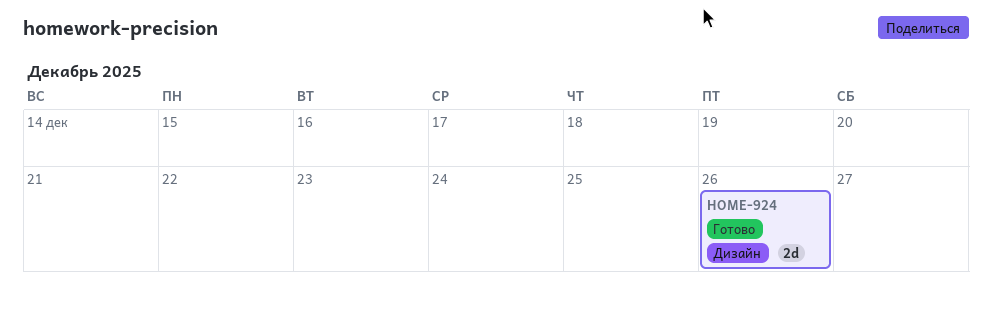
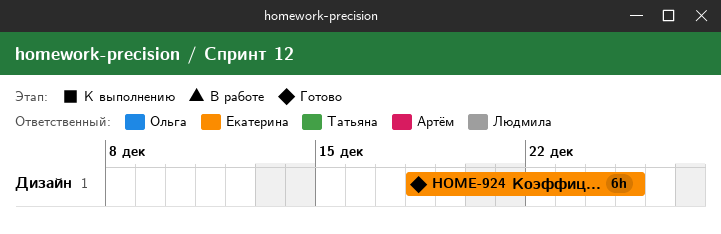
HOME-924, estimate: 2d -> 6h
HOME-924, due: Dec 26 -> Dec 25

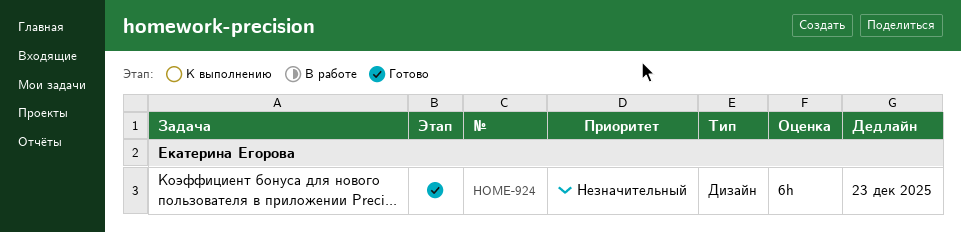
HOME-924, due: Dec 25 -> Dec 23

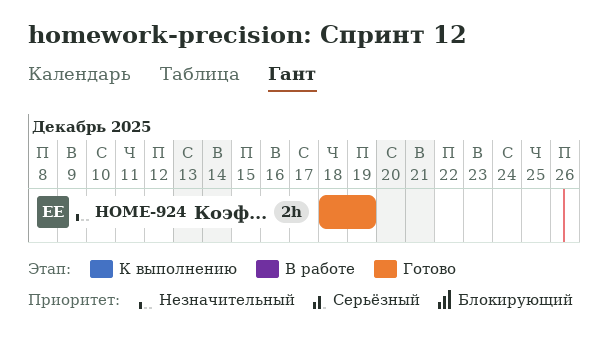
HOME-924, estimate: 6h -> 2h
HOME-924, due: Dec 23 -> Dec 19

